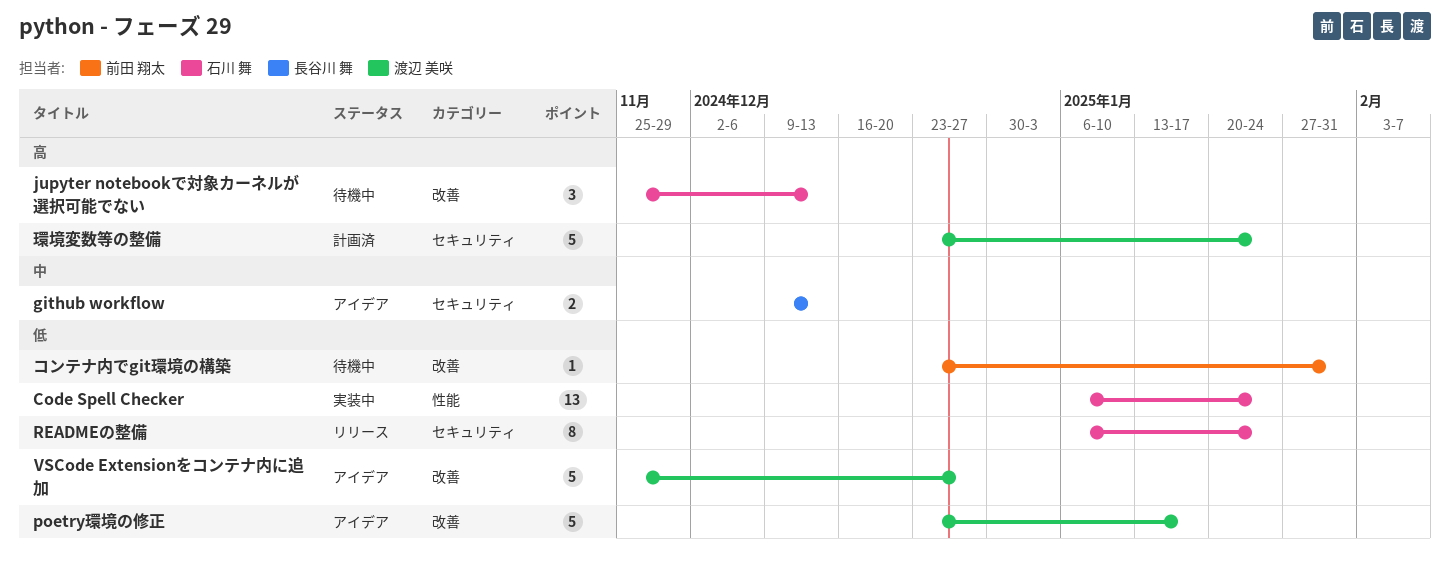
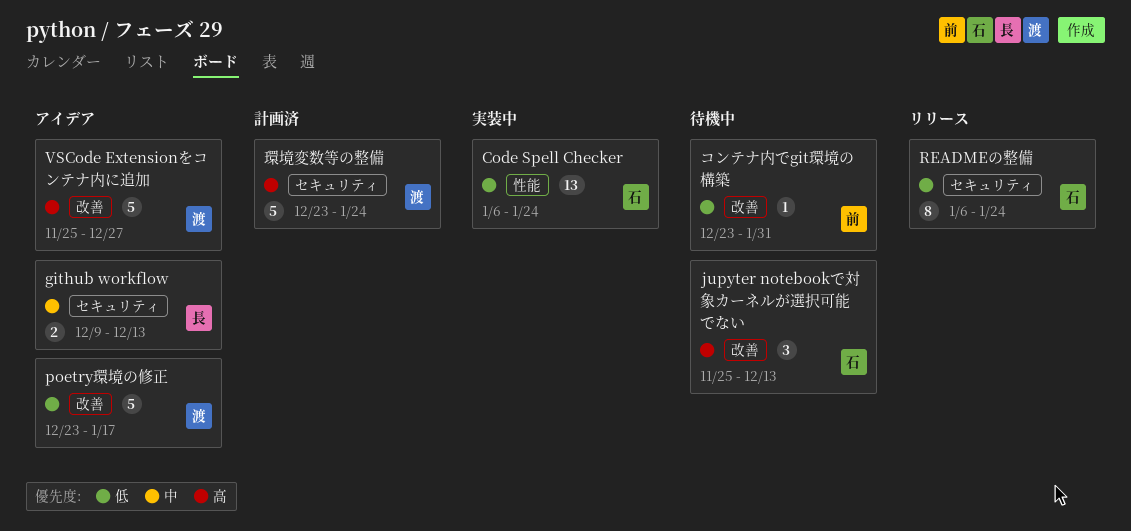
VSCode Extensionをコンテナ内に追加, priority: 低 -> 高

